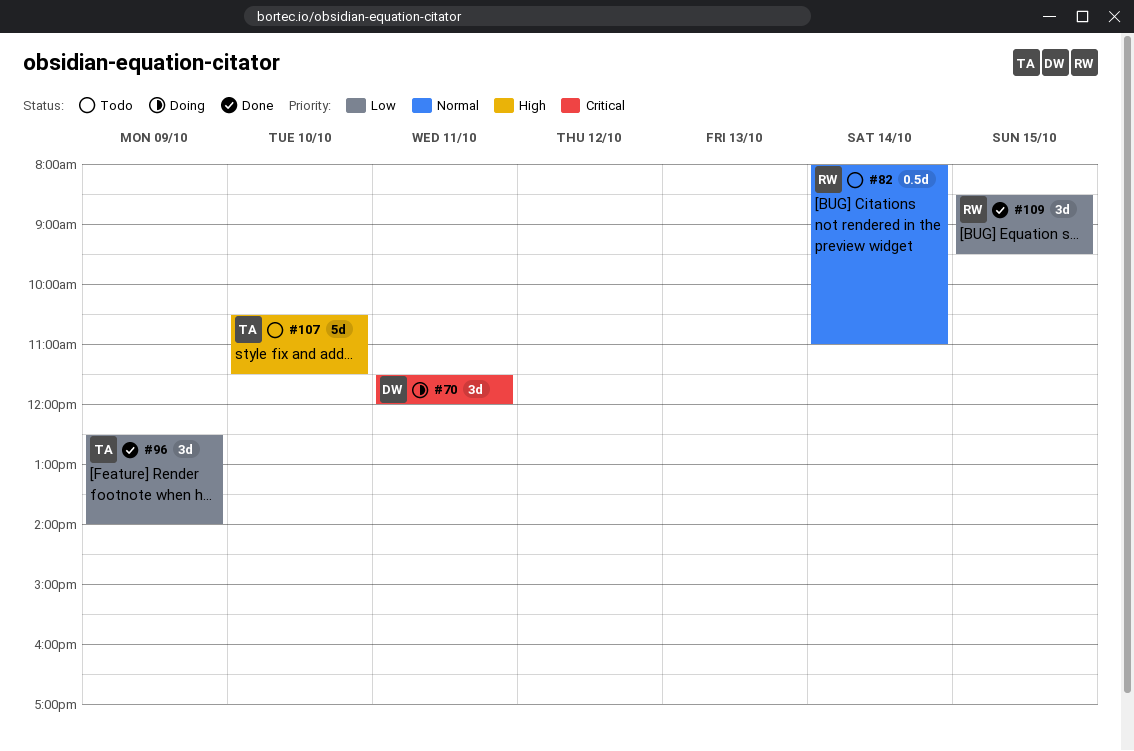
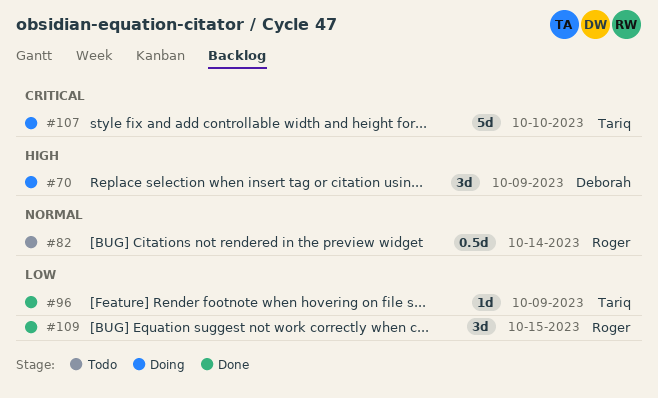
#70, priority: Critical -> High
#70, day: Oct 11 -> Oct 9
#96, estimate: 3d -> 1d
#107, status: Todo -> Doing
#107, priority: High -> Critical

